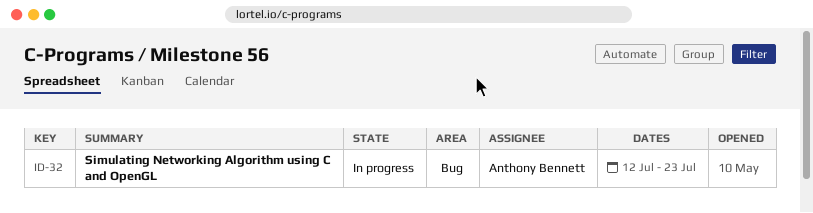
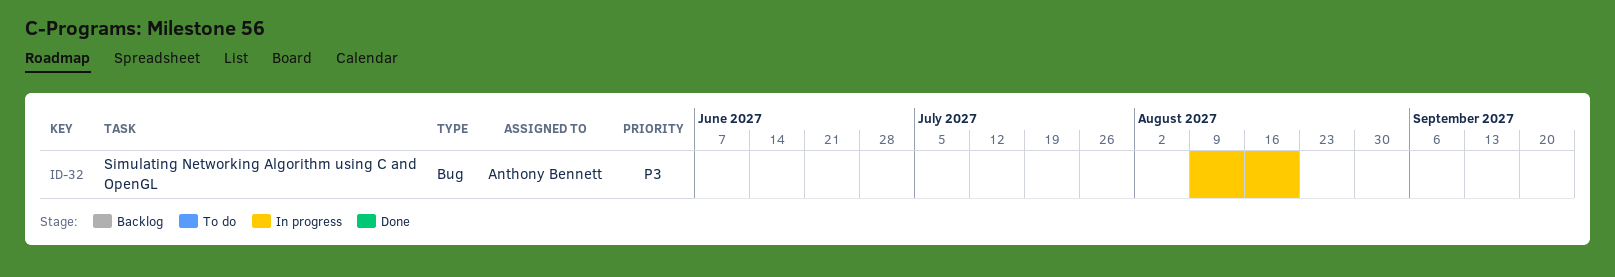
ID-32, start: Jul 12 -> Aug 9
ID-32, due: Jul 23 -> Aug 20

